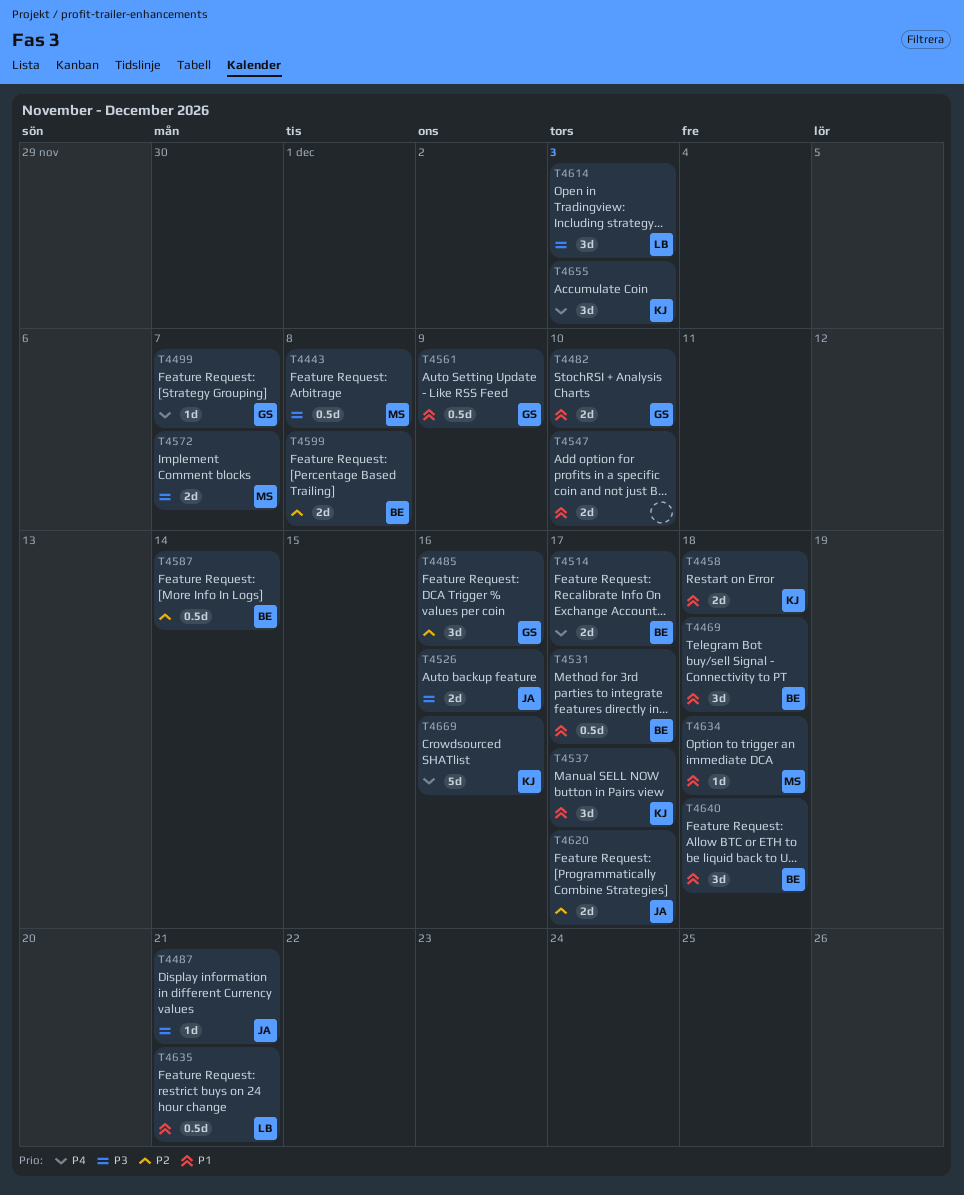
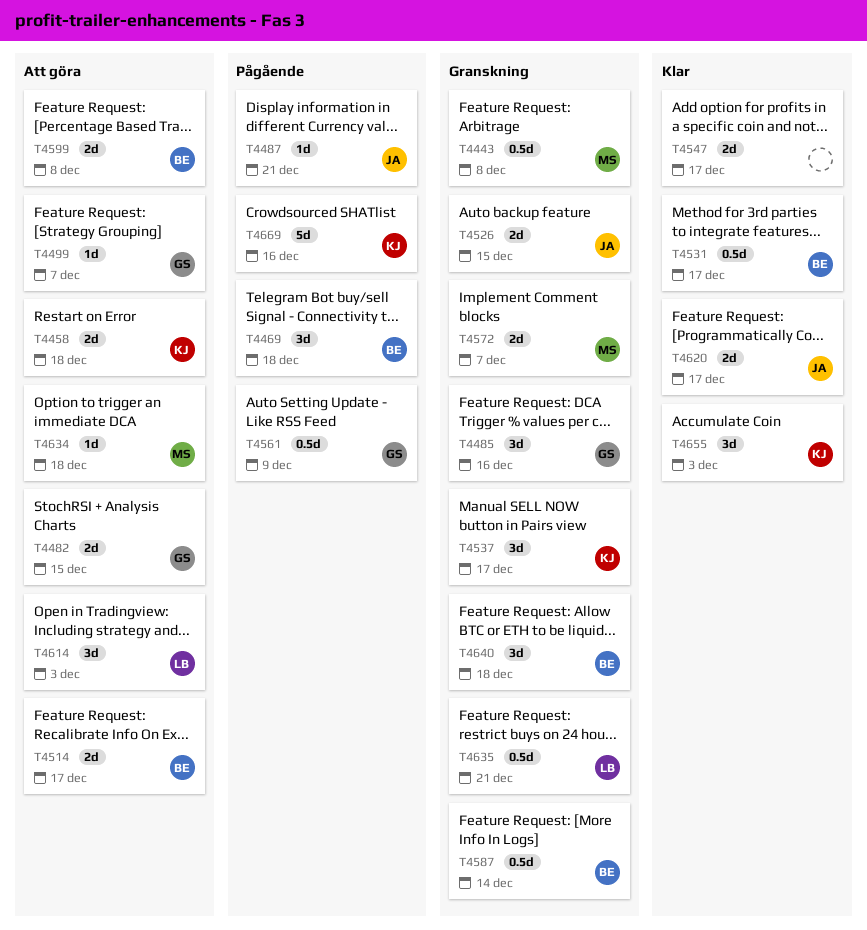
T4482, due: Dec 10 -> Dec 15
T4526, due: Dec 16 -> Dec 15
T4547, due: Dec 10 -> Dec 17

